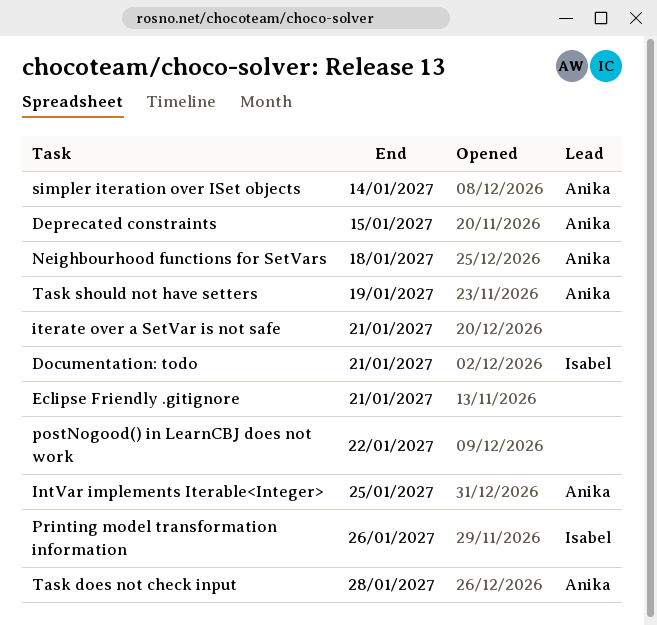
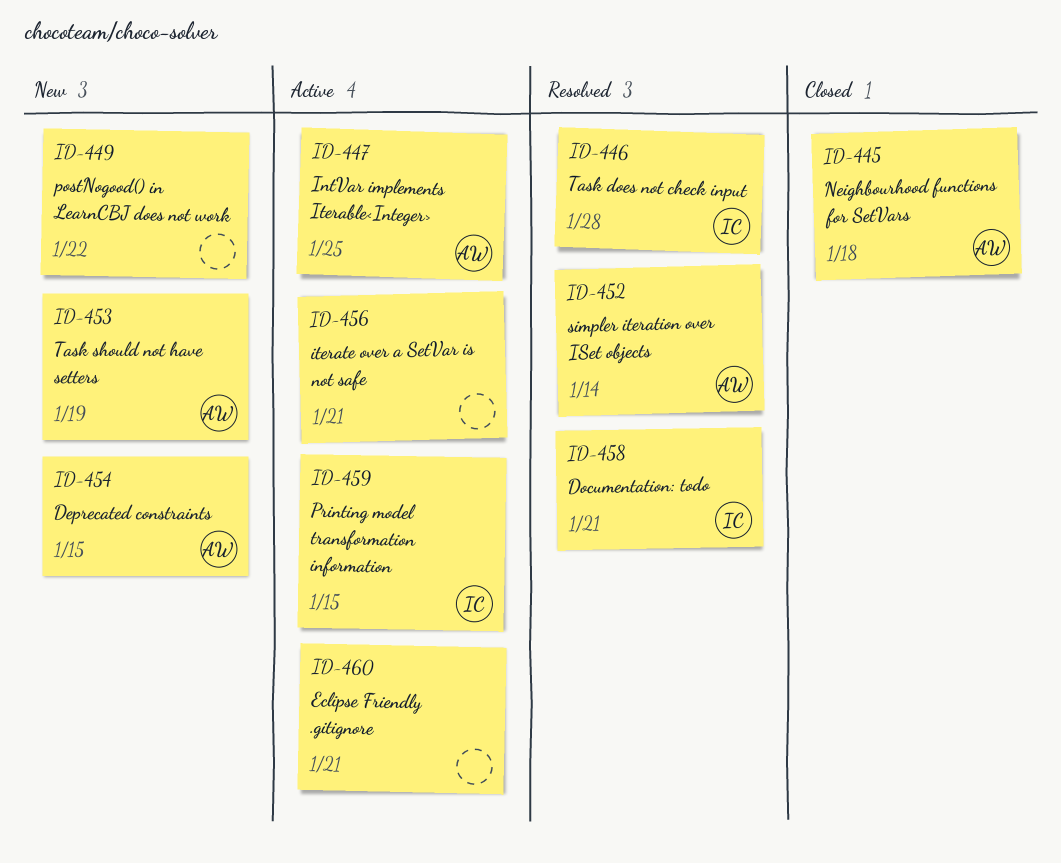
Printing model transformation information, due: Jan 26 -> Jan 15
Task does not check input, owner: Anika -> Isabel

